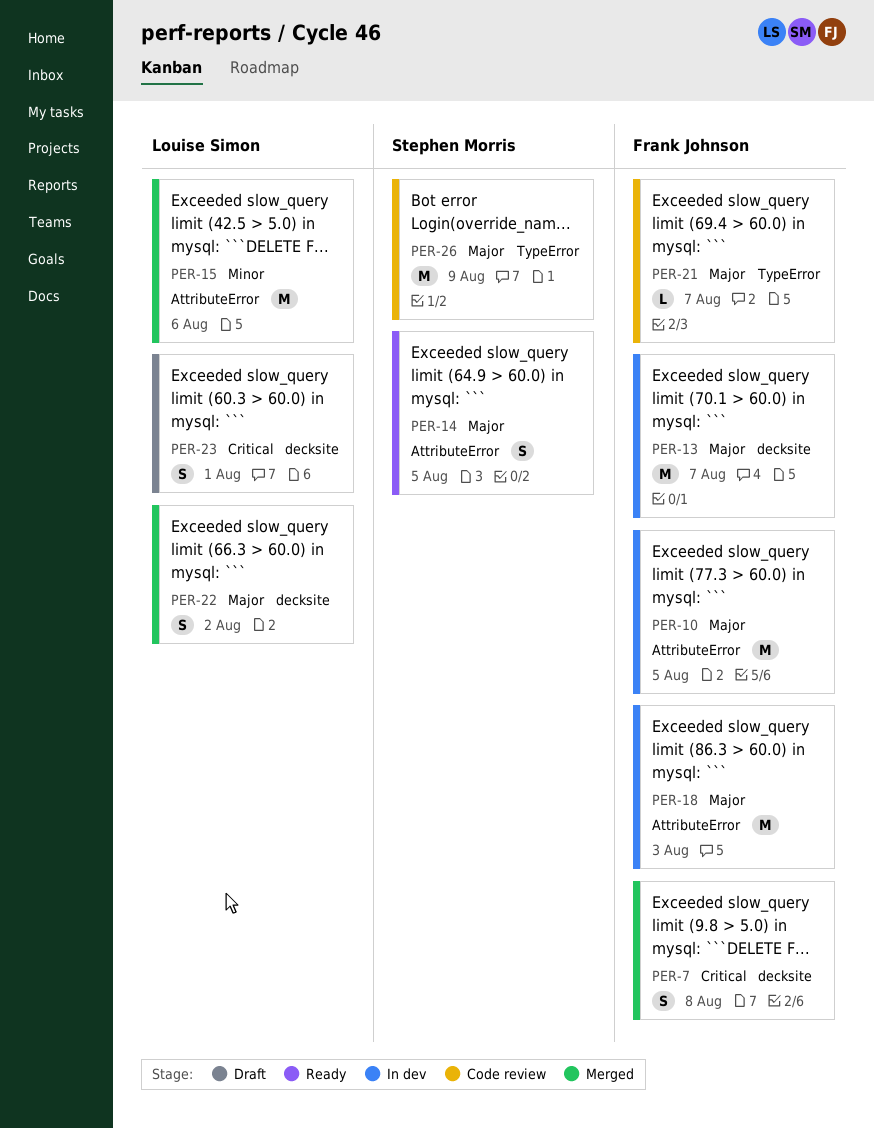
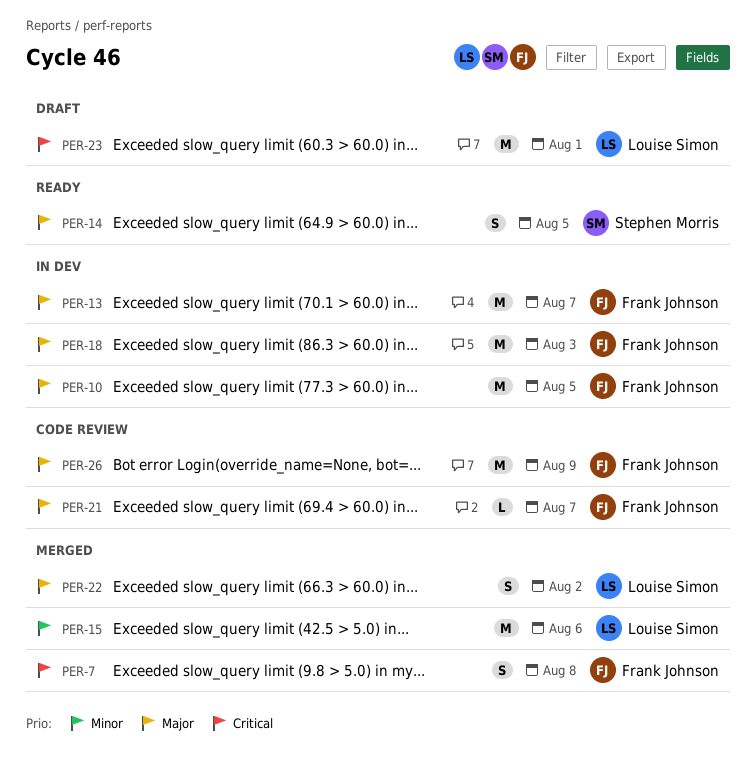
PER-23, estimate: S -> M
PER-26, owner: Stephen Morris -> Frank Johnson

